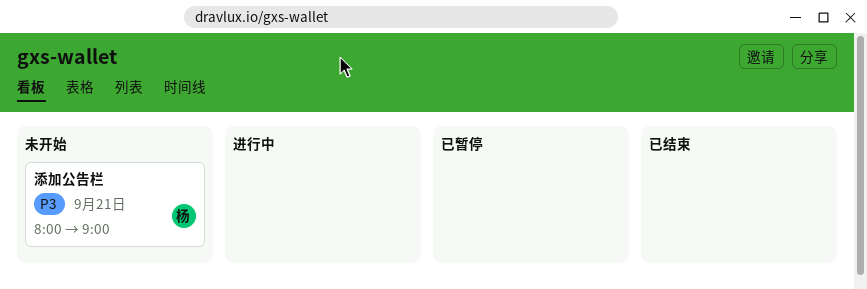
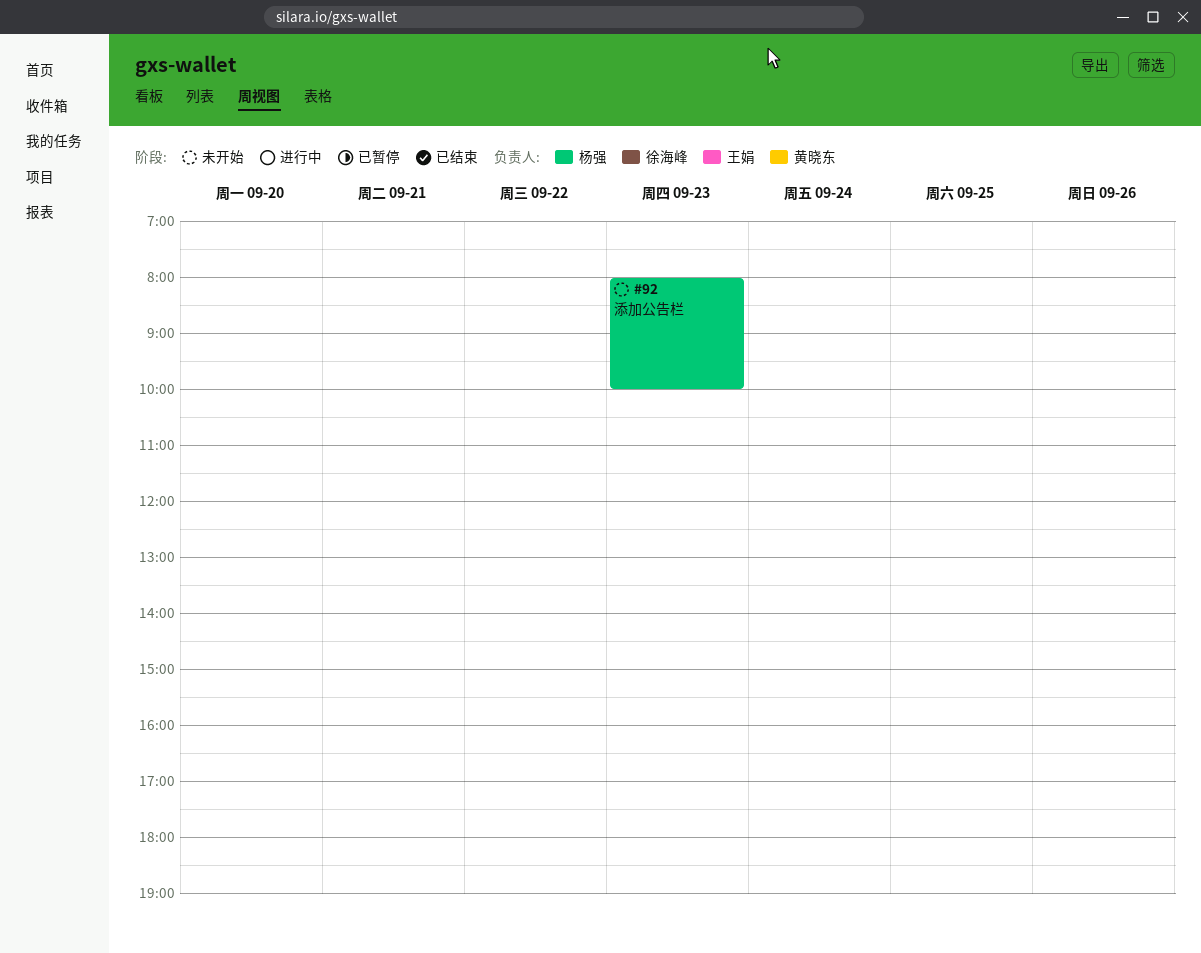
添加公告栏, day: Sep 21 -> Sep 23
添加公告栏, ends: 09:00 -> 10:00

